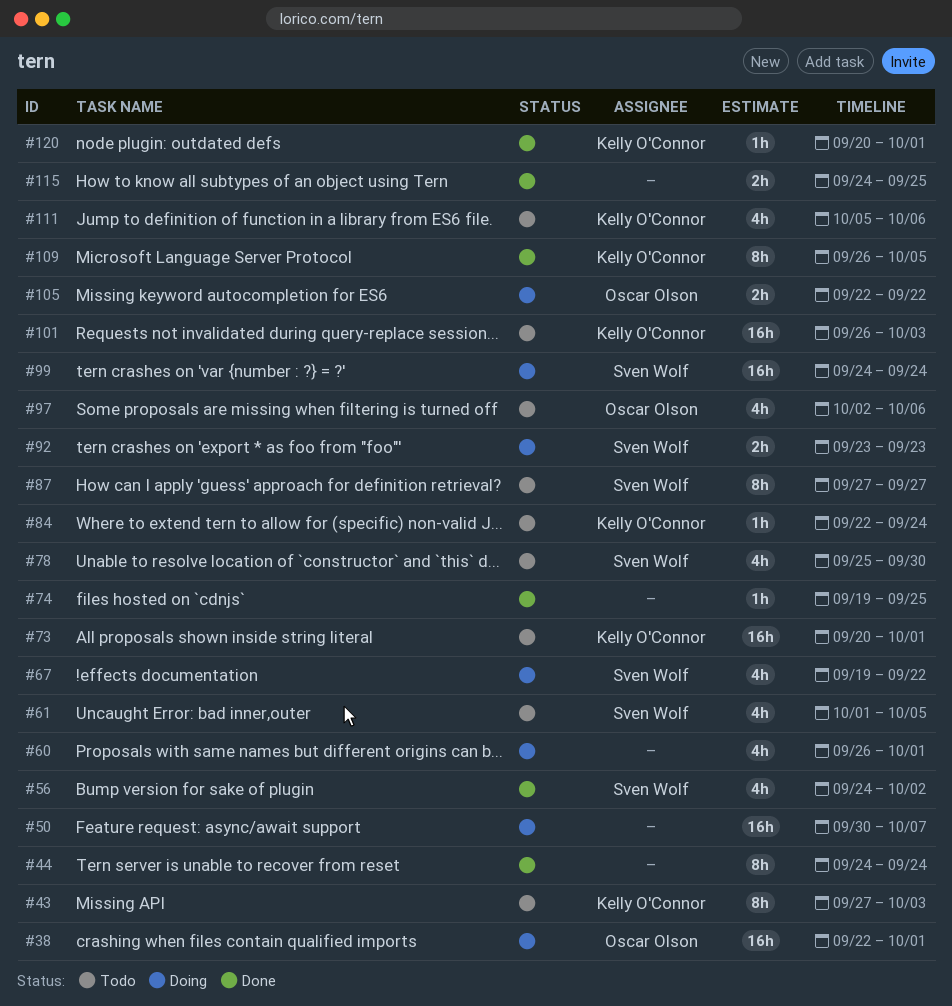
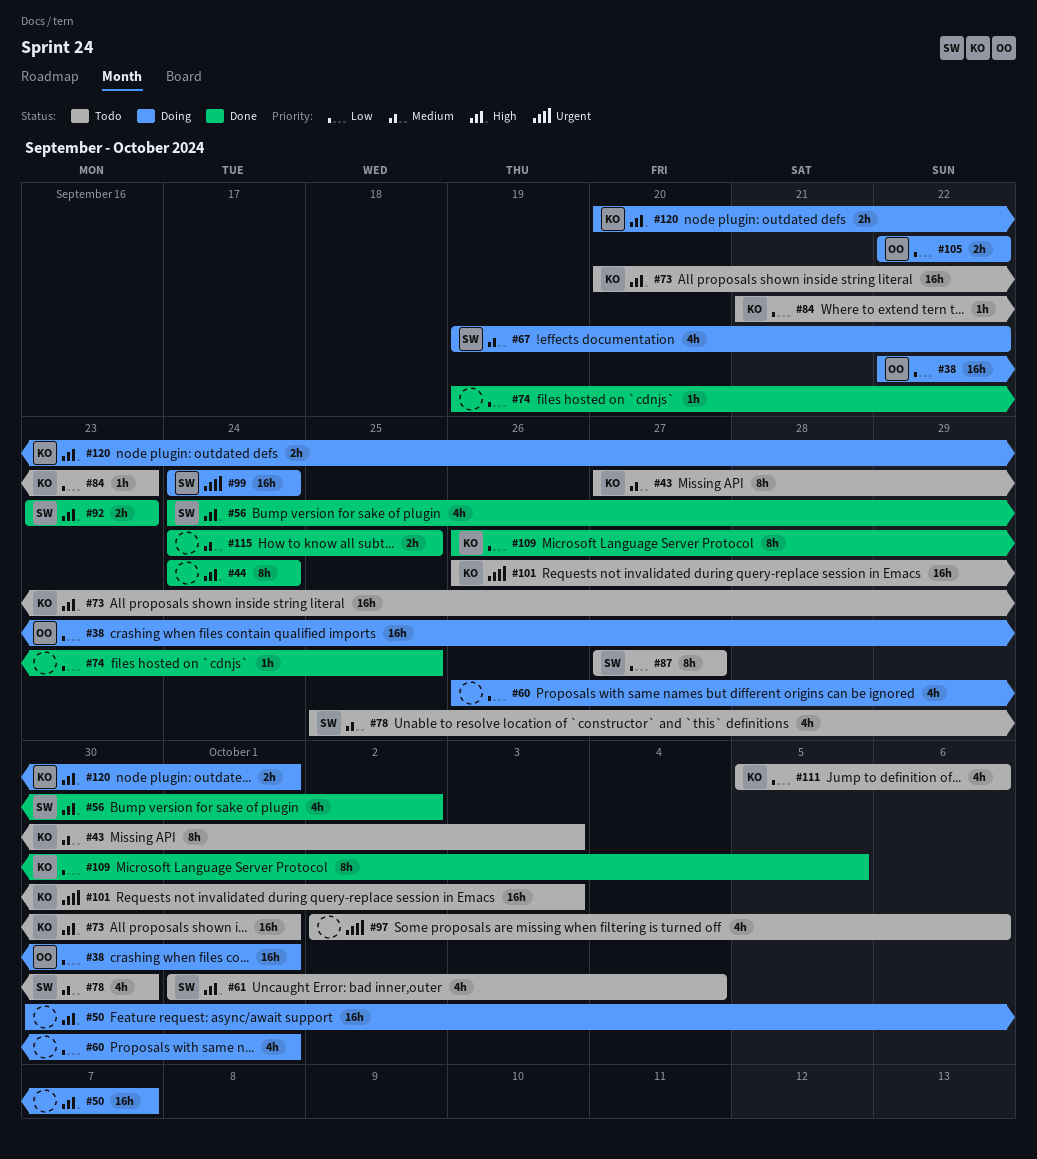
#61, due: Oct 5 -> Oct 4
#84, start: Sep 22 -> Sep 21
#84, due: Sep 24 -> Sep 23
#92, status: Doing -> Done
#97, owner: Oscar Olson -> none
#120, status: Done -> Doing
#120, estimate: 1h -> 2h

